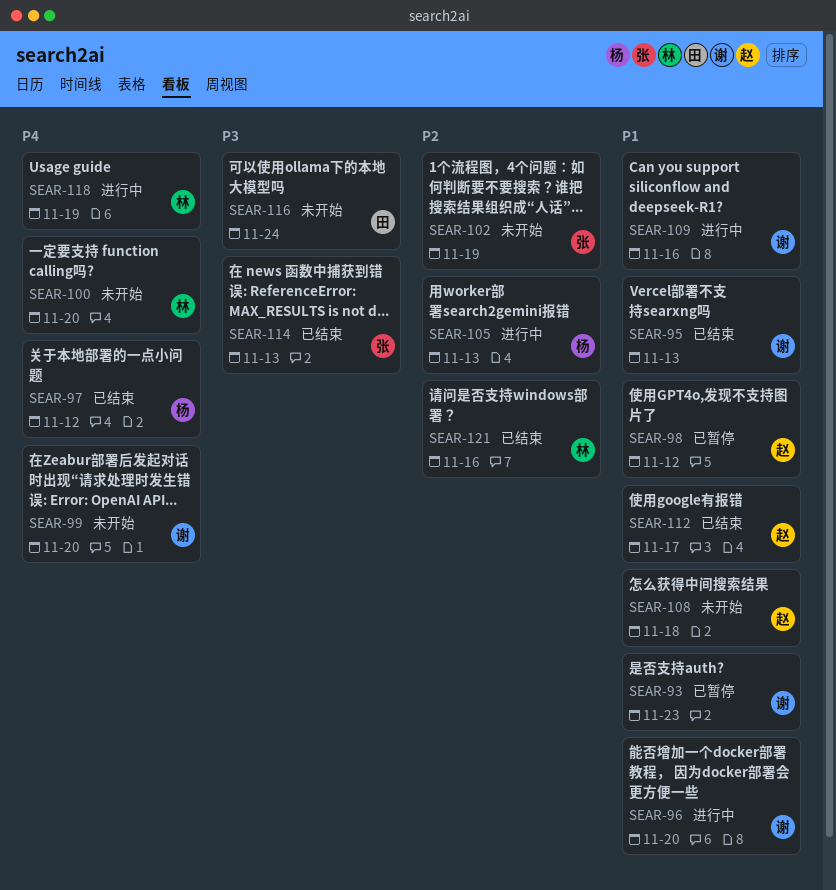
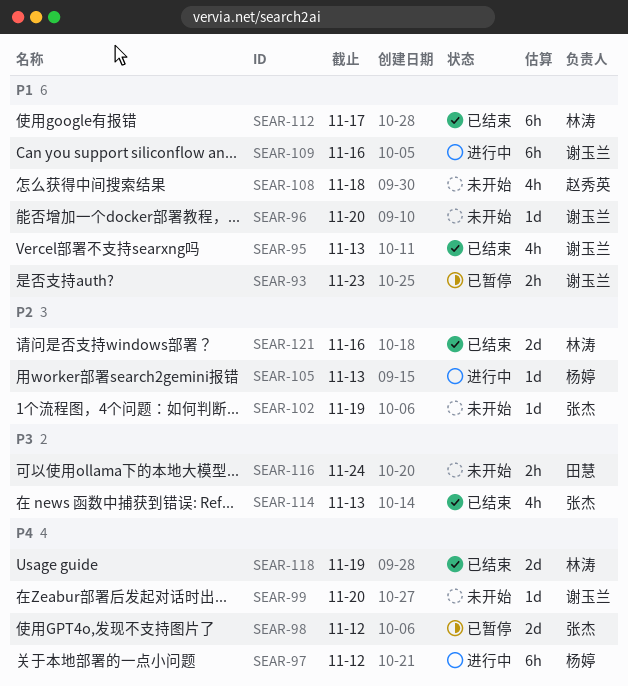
SEAR-96, status: 进行中 -> 未开始
SEAR-97, status: 已结束 -> 进行中
SEAR-98, owner: 赵秀英 -> 张杰
SEAR-98, priority: P1 -> P4
SEAR-100: present -> none
SEAR-112, owner: 赵秀英 -> 林涛
SEAR-118, status: 进行中 -> 已结束

